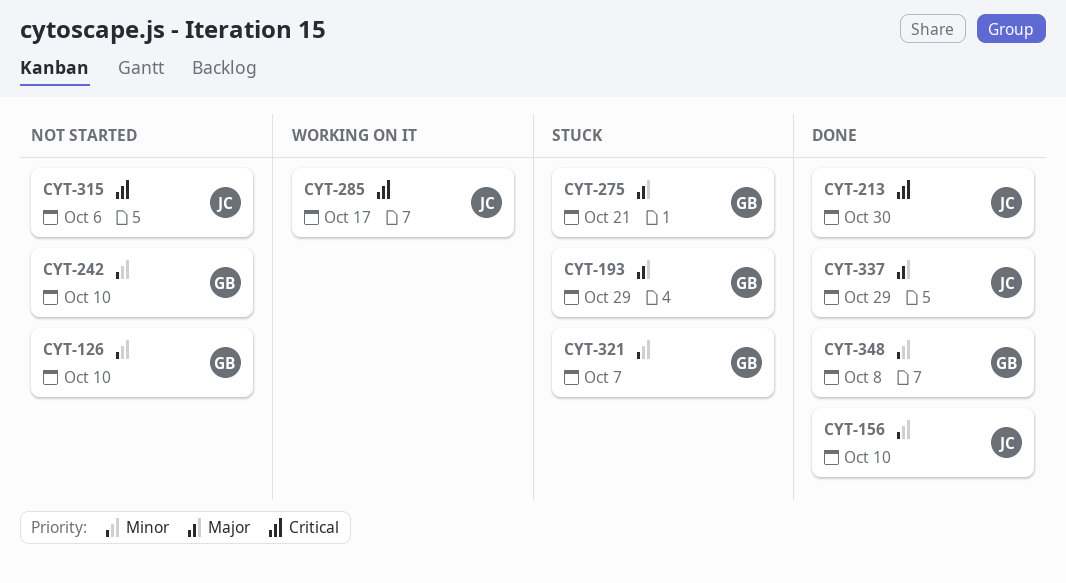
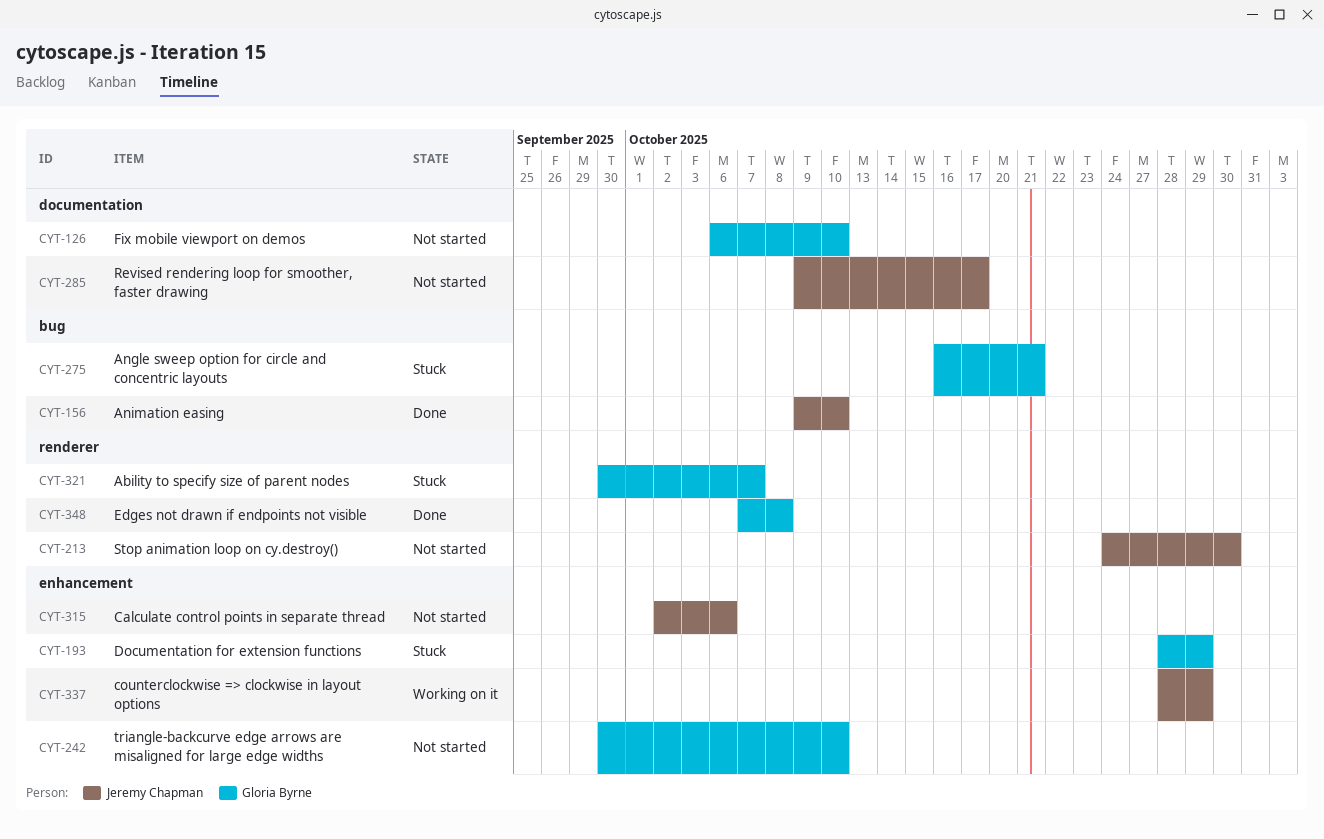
CYT-213, status: Done -> Not started
CYT-285, status: Working on it -> Not started
CYT-337, status: Done -> Working on it

